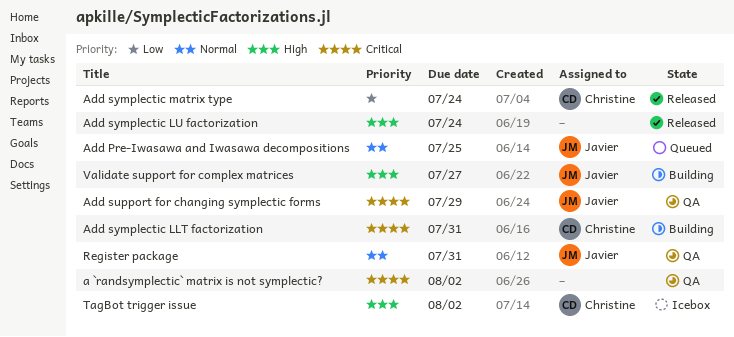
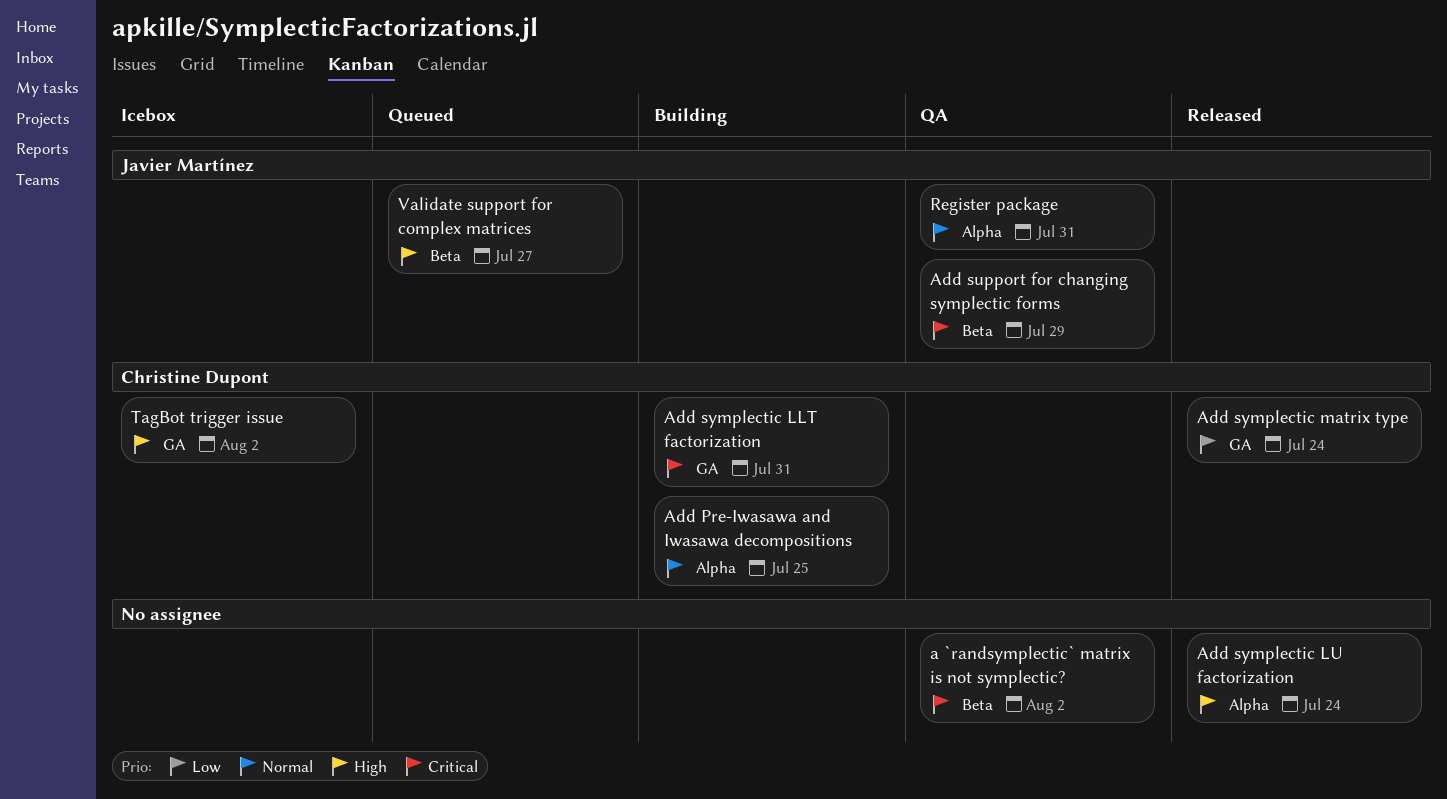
Add Pre-Iwasawa and Iwasawa decompositions, status: Queued -> Building
Add Pre-Iwasawa and Iwasawa decompositions, owner: Javier Martínez -> Christine Dupont
Validate support for complex matrices, status: Building -> Queued

